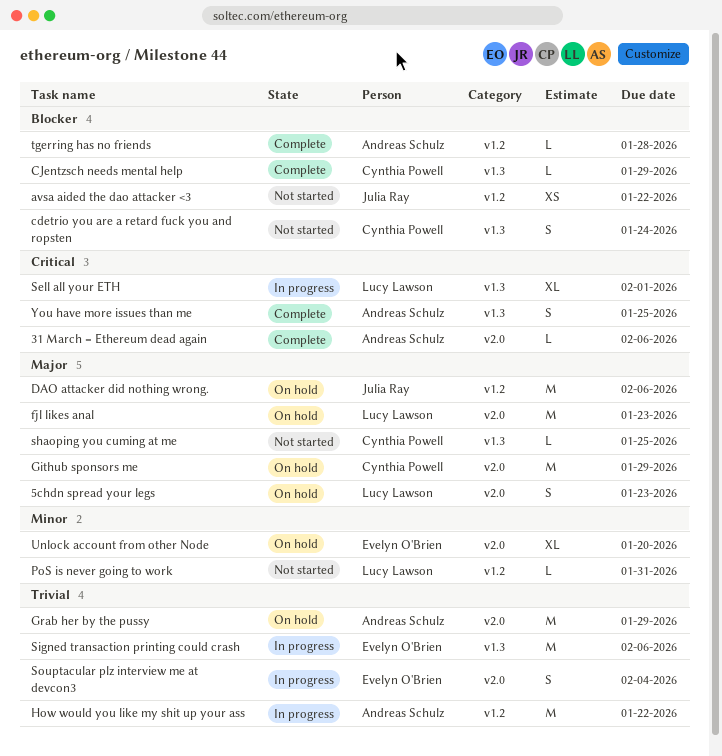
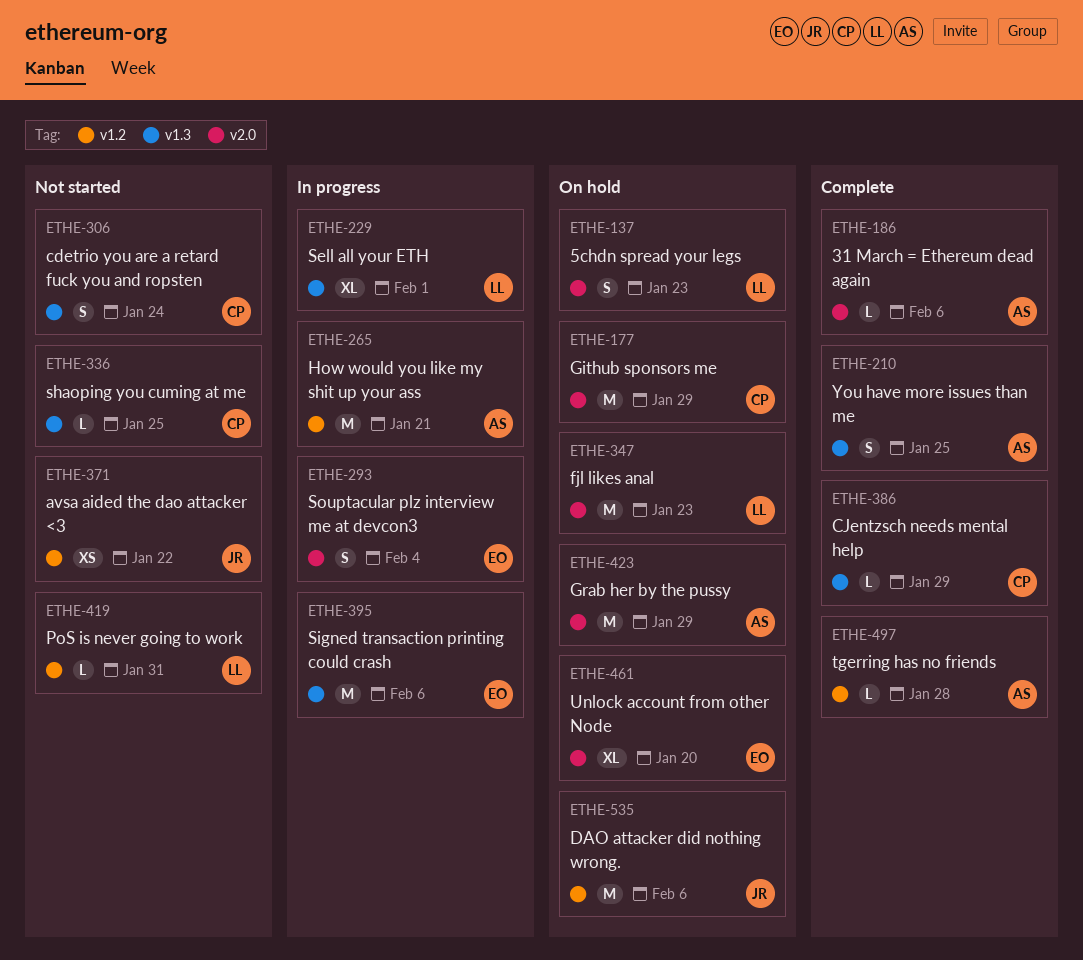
How would you like my shit up your ass, due: Jan 22 -> Jan 21

